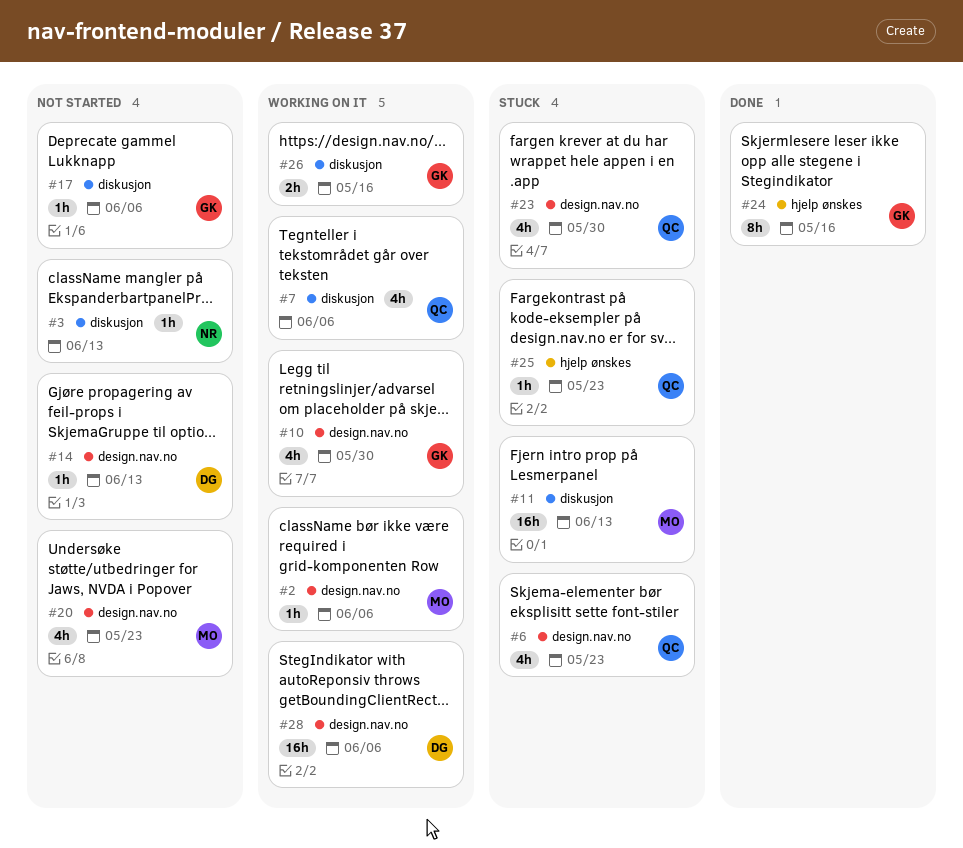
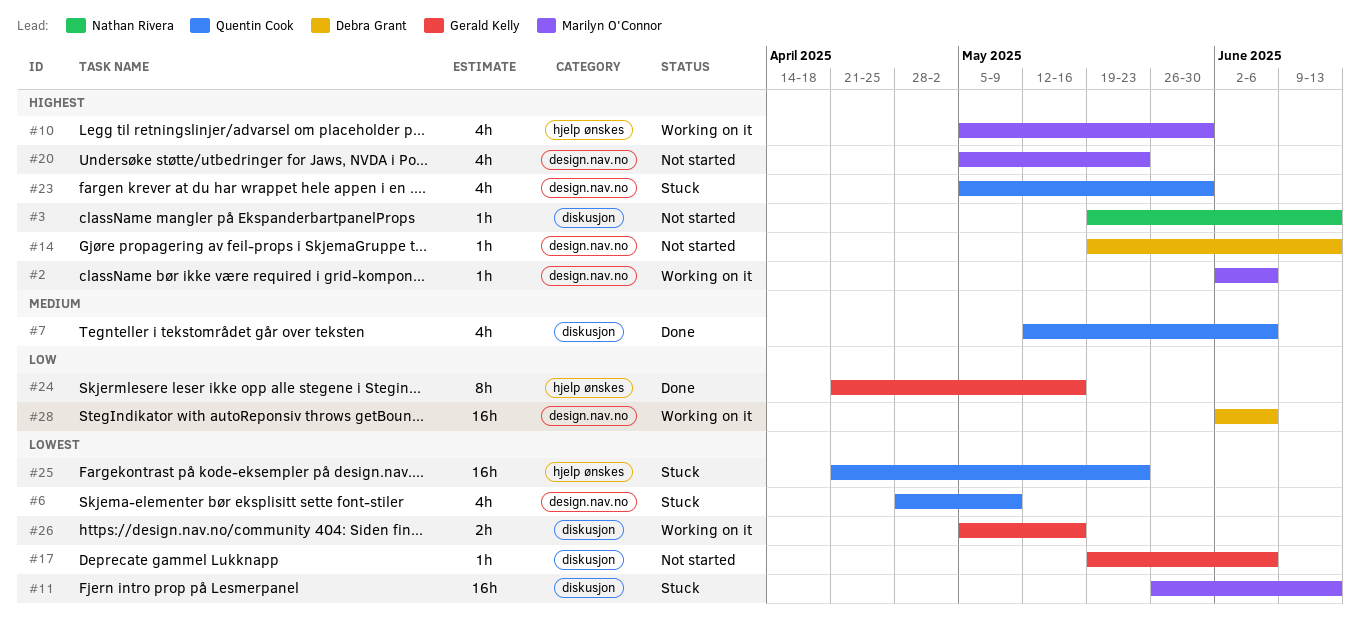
#6, due: May 23 -> May 9
#7, status: Working on it -> Done
#10, owner: Gerald Kelly -> Marilyn O'Connor
#10, label: design.nav.no -> hjelp ønskes
#25, estimate: 1h -> 16h

